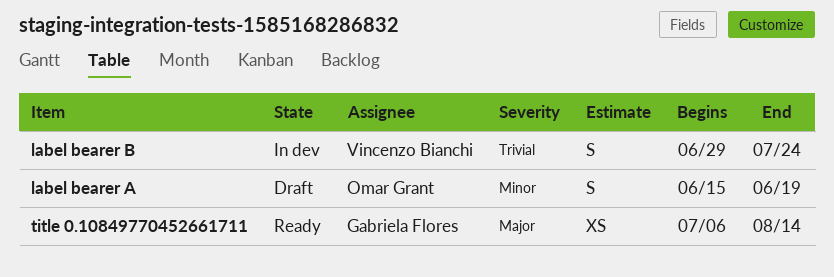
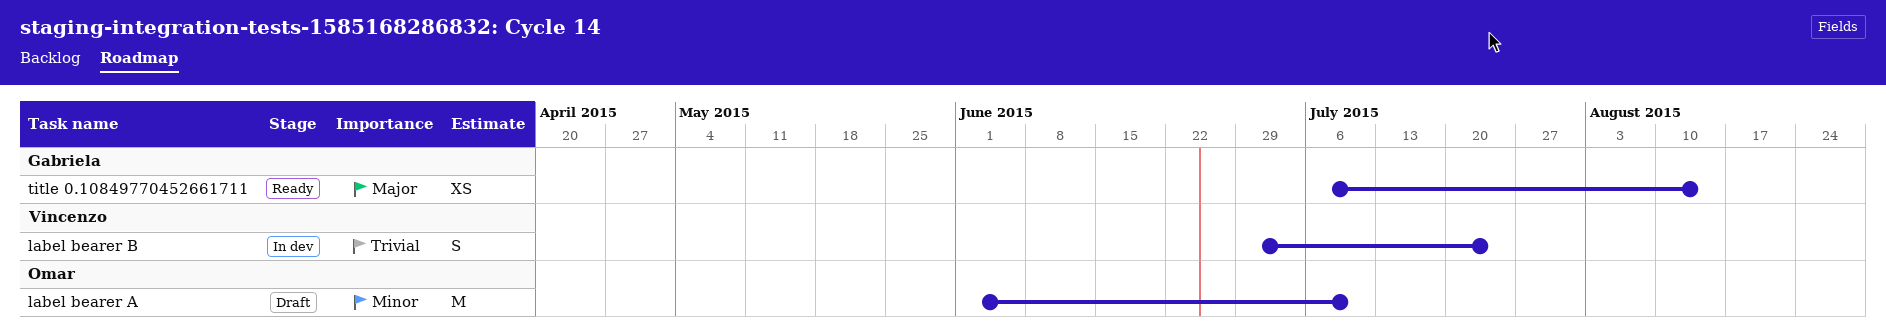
label bearer A, estimate: S -> M
label bearer A, start: Jun 15 -> Jun 1
label bearer A, due: Jun 19 -> Jul 10

